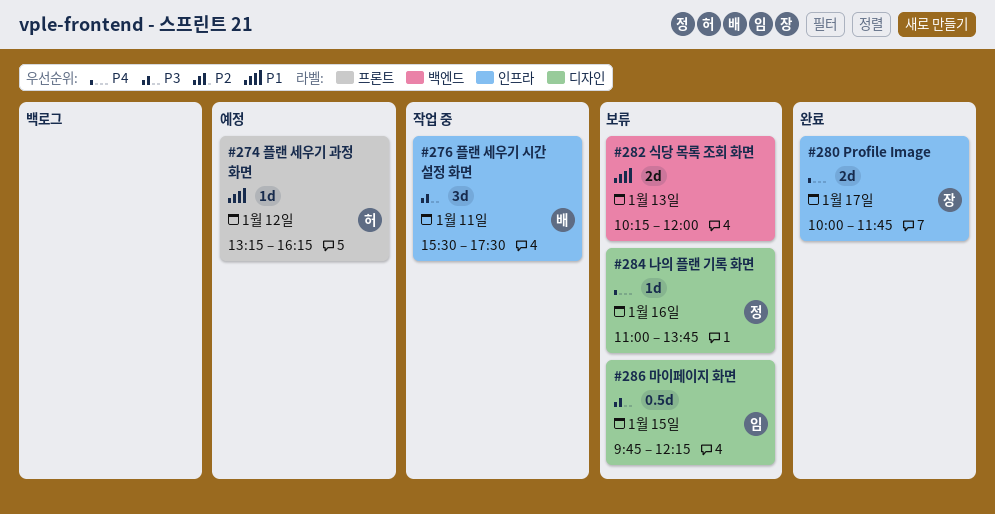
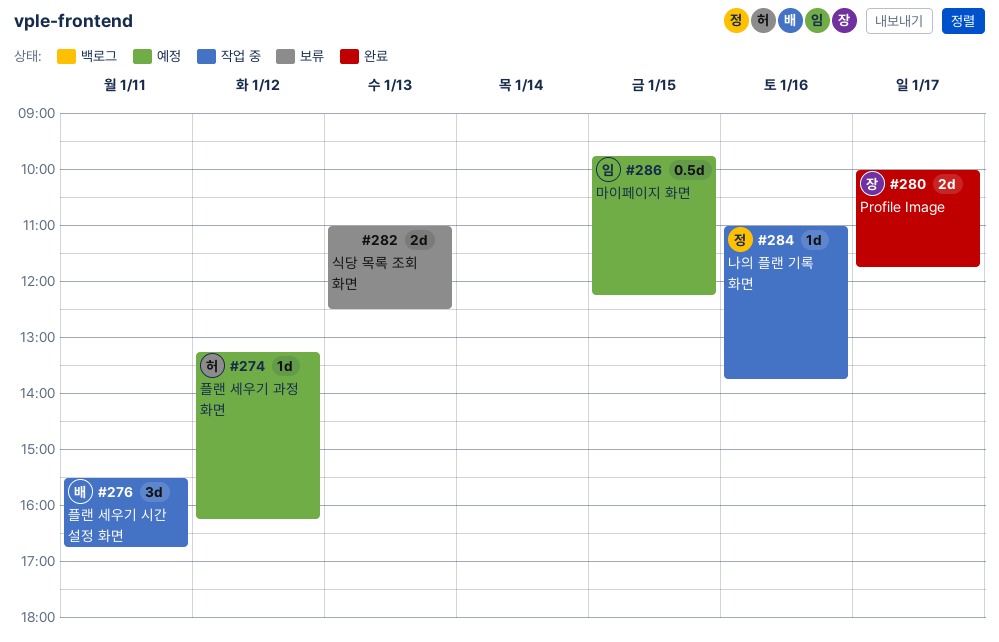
#276, ends: 17:30 -> 16:45
#282, begins: 10:15 -> 11:00
#282, ends: 12:00 -> 12:30
#284, status: 보류 -> 작업 중
#286, status: 보류 -> 예정

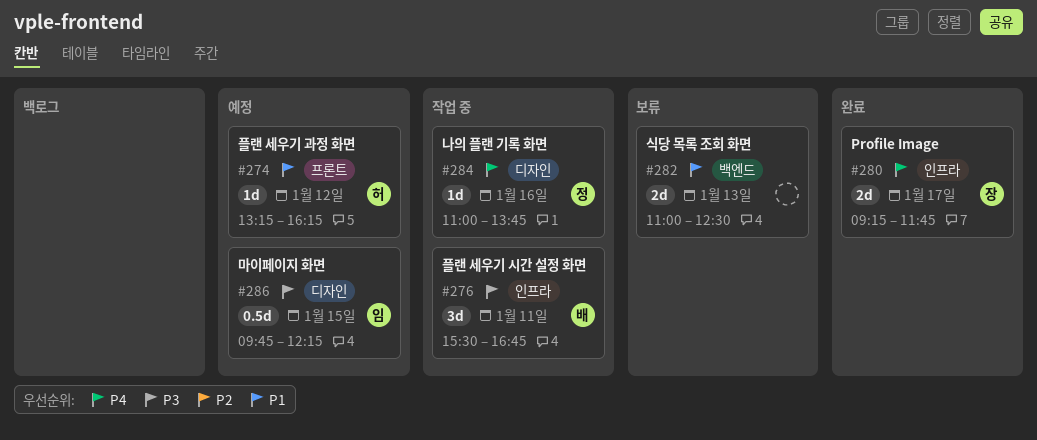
#280, begins: 10:00 -> 09:15

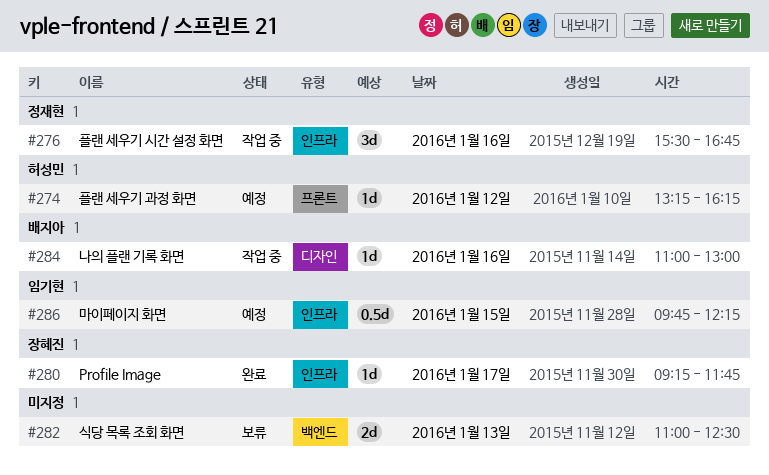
#276, owner: 배지아 -> 정재현
#276, day: Jan 11 -> Jan 16
#280, estimate: 2d -> 1d
#284, owner: 정재현 -> 배지아
#284, ends: 13:45 -> 13:00
#286, label: 디자인 -> 인프라

